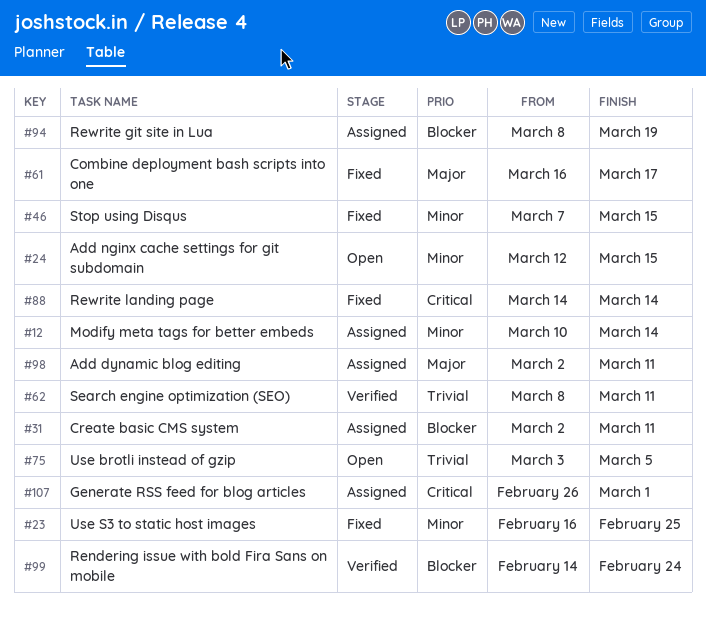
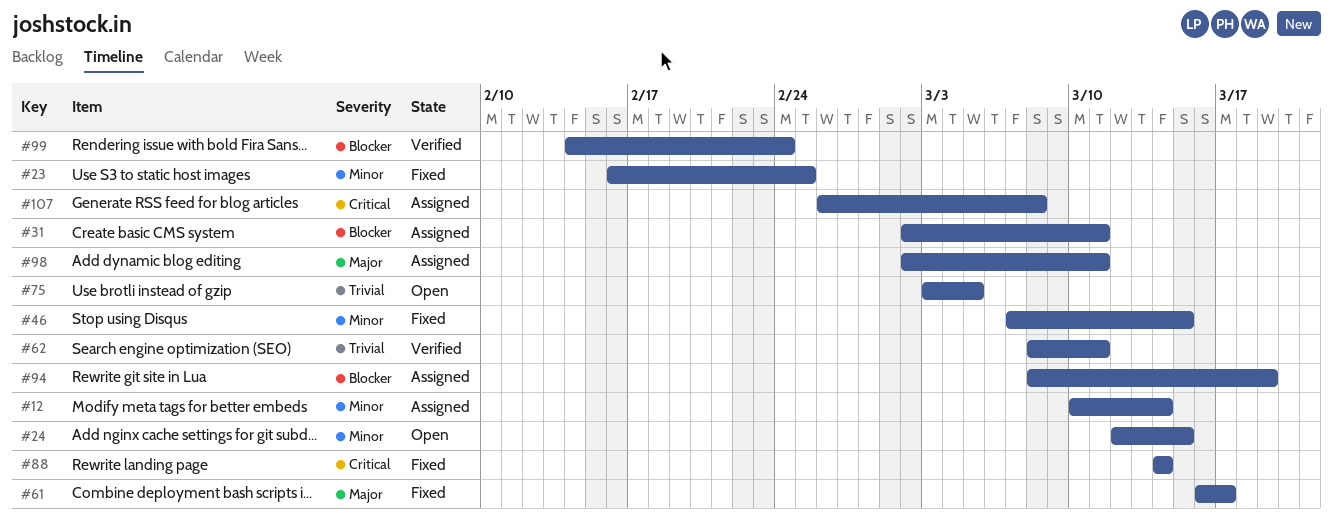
#107, due: Mar 1 -> Mar 8

